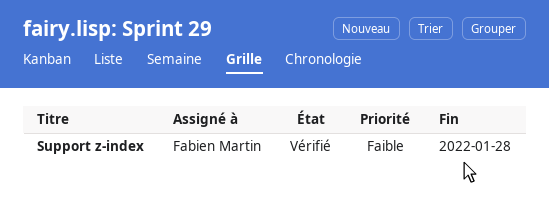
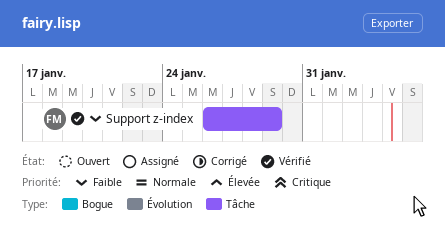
Support z-index, due: Jan 28 -> Jan 29

